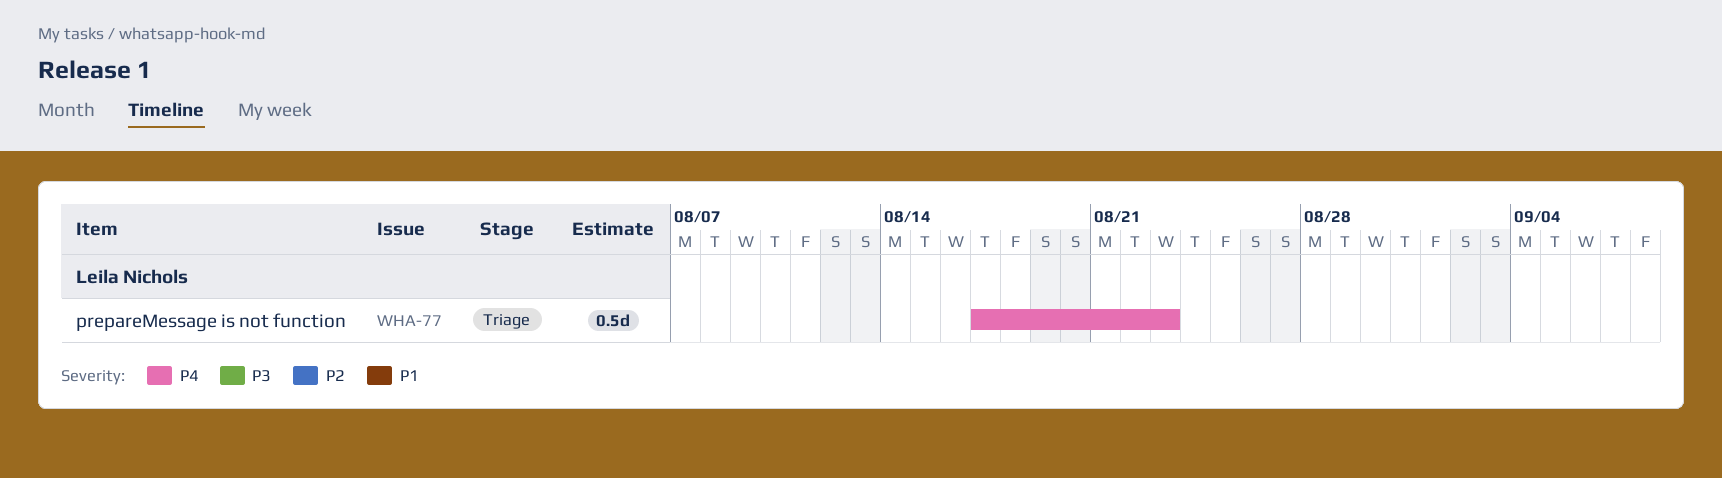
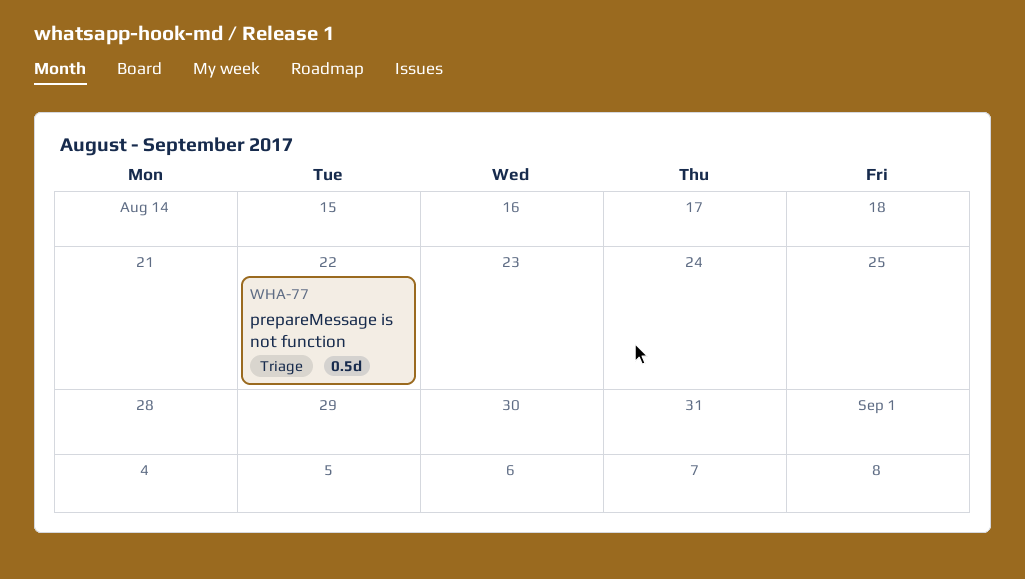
WHA-77, due: Aug 23 -> Aug 22

